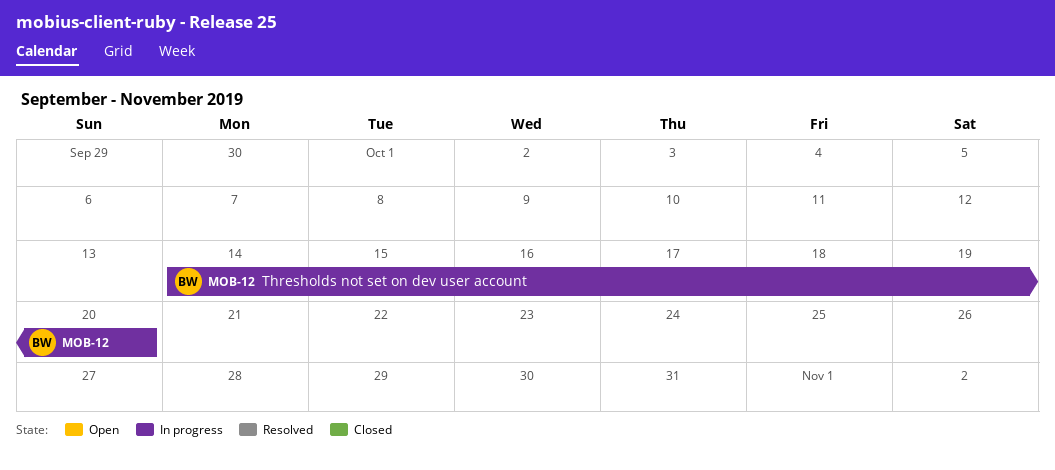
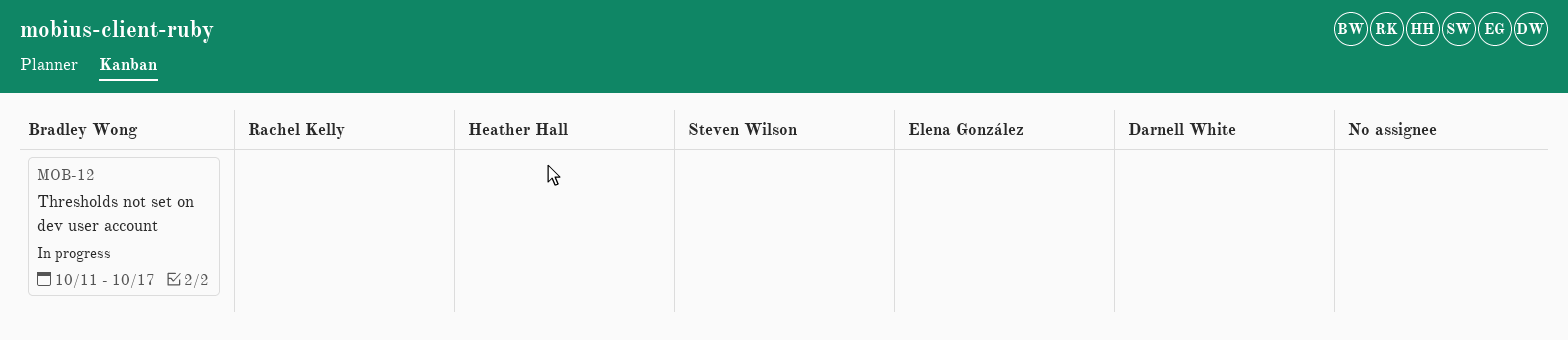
MOB-12, start: Oct 14 -> Oct 11
MOB-12, due: Oct 20 -> Oct 17

